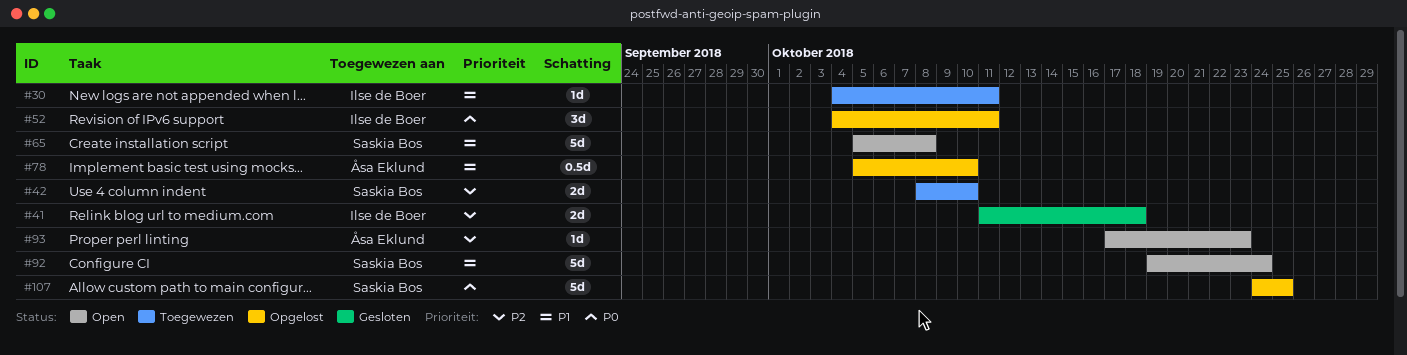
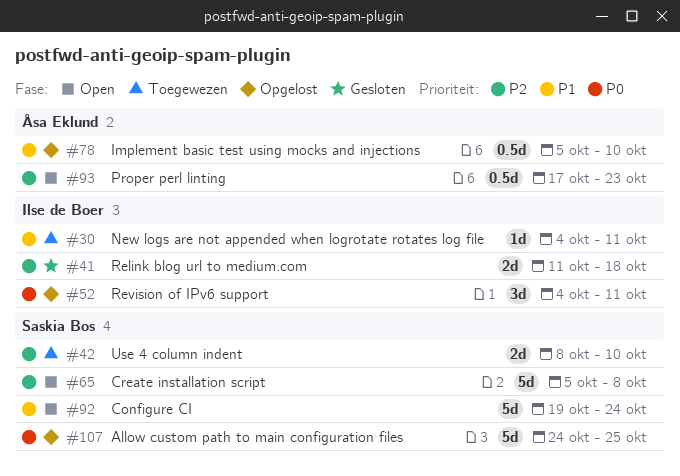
#65, priority: P1 -> P2
#93, estimate: 1d -> 0.5d

